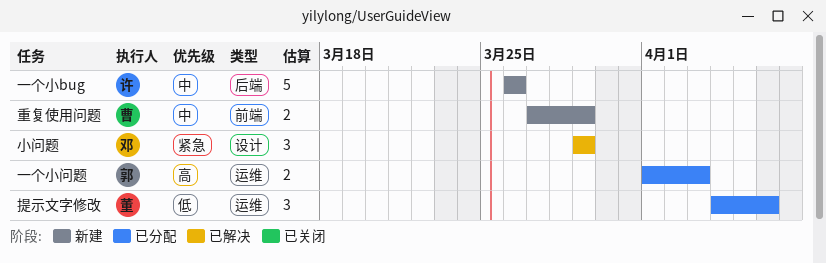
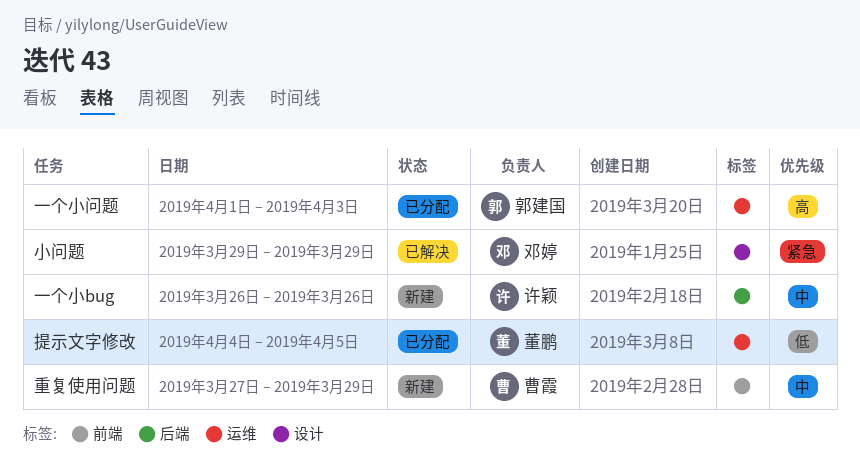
提示文字修改, due: Apr 6 -> Apr 5

